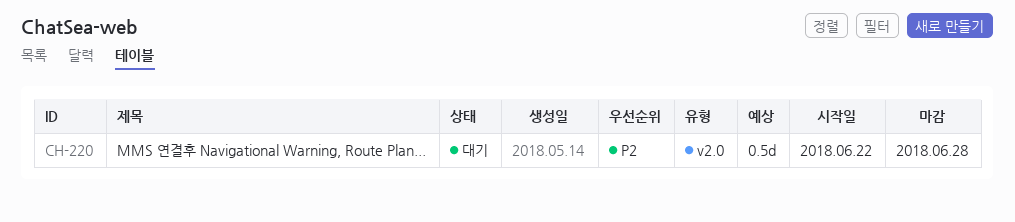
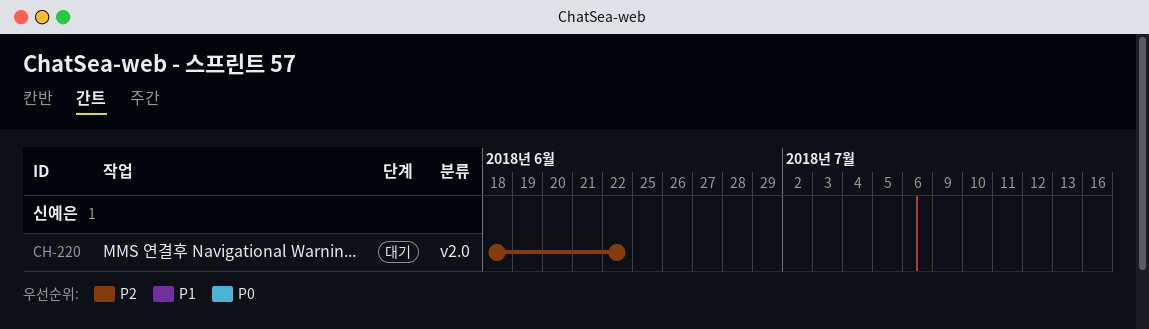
CH-220, start: Jun 22 -> Jun 18
CH-220, due: Jun 28 -> Jun 22

